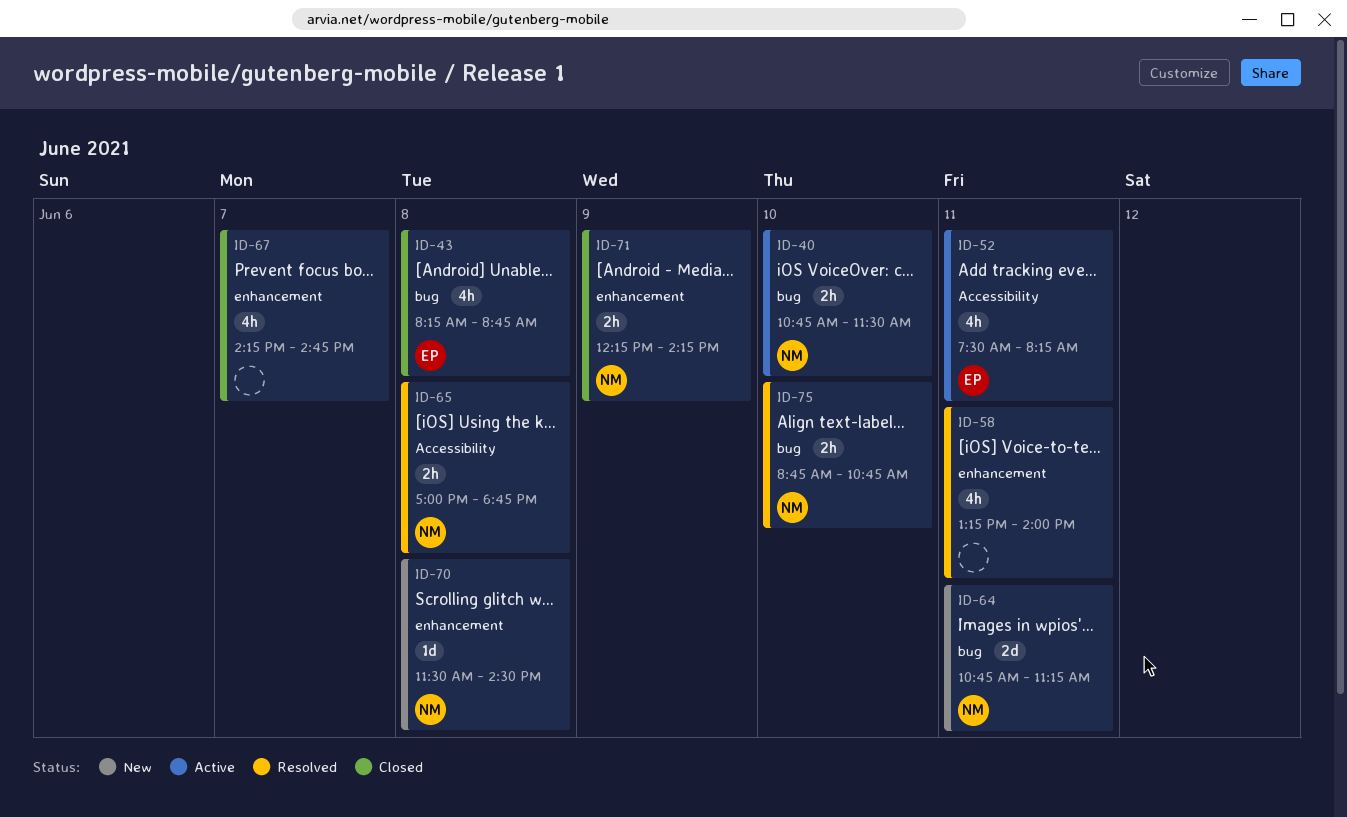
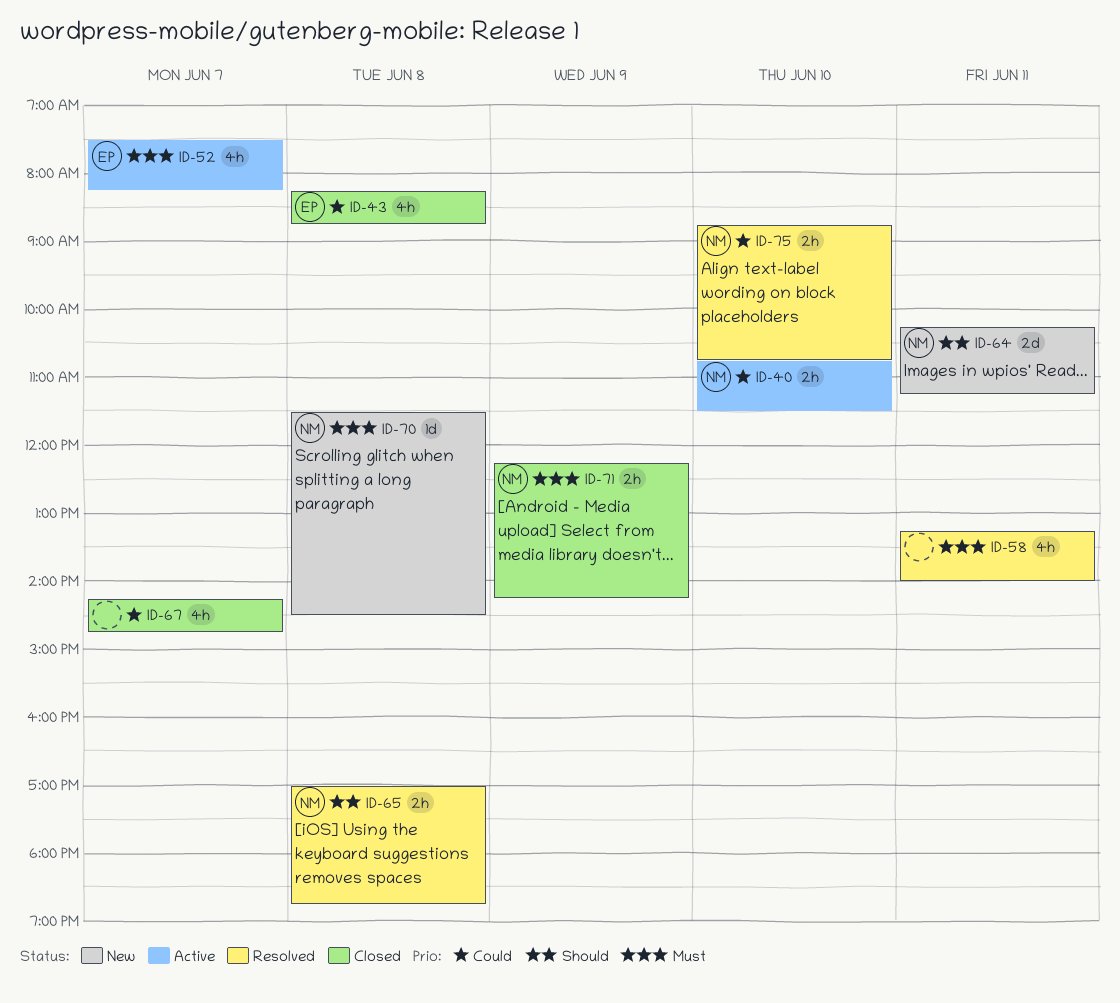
ID-52, day: Jun 11 -> Jun 7
ID-64, begins: 10:45 -> 10:15

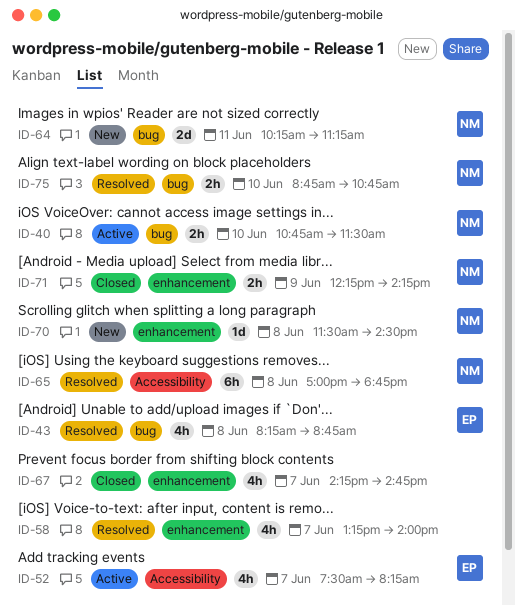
ID-43, status: Closed -> Resolved
ID-58, day: Jun 11 -> Jun 7
ID-65, estimate: 2h -> 6h

